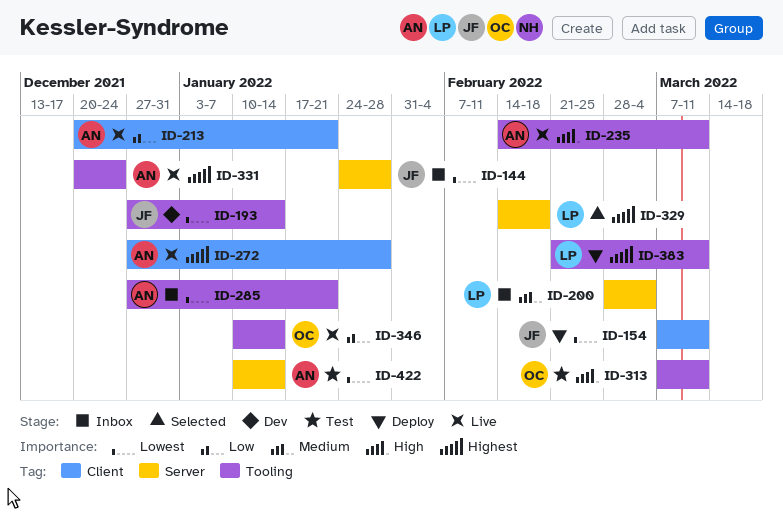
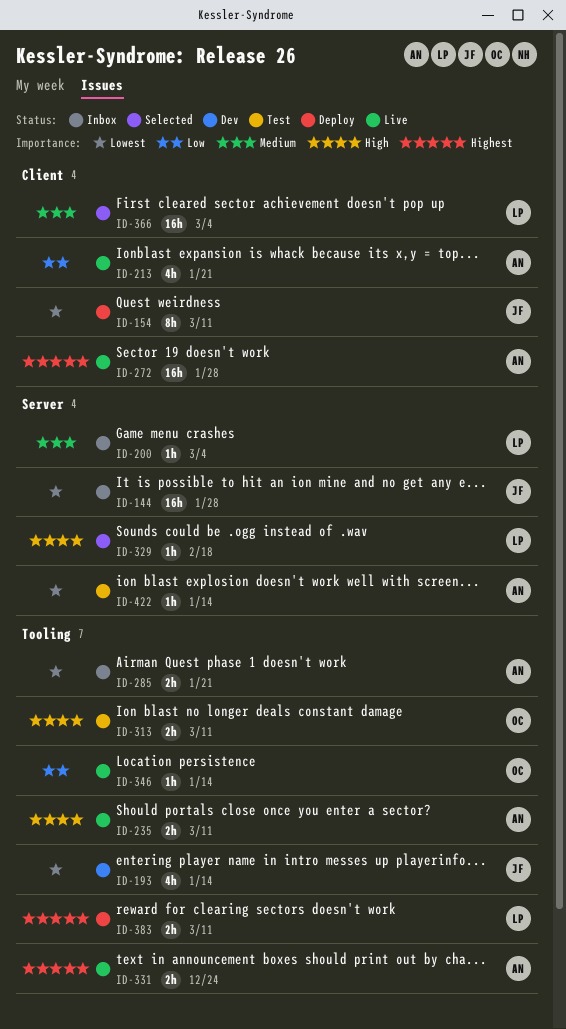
ID-329, priority: Highest -> High
ID-366: none -> present

